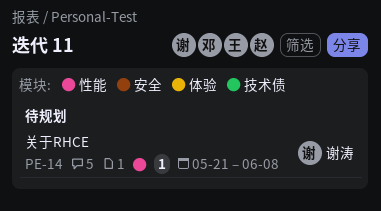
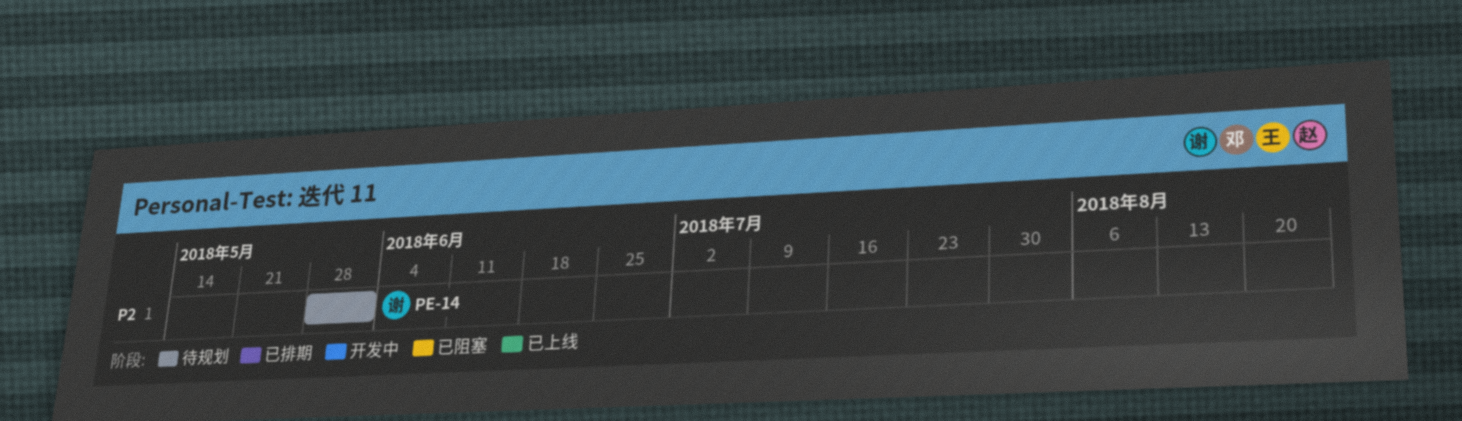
PE-14, start: May 21 -> May 28
PE-14, due: Jun 8 -> Jun 1

